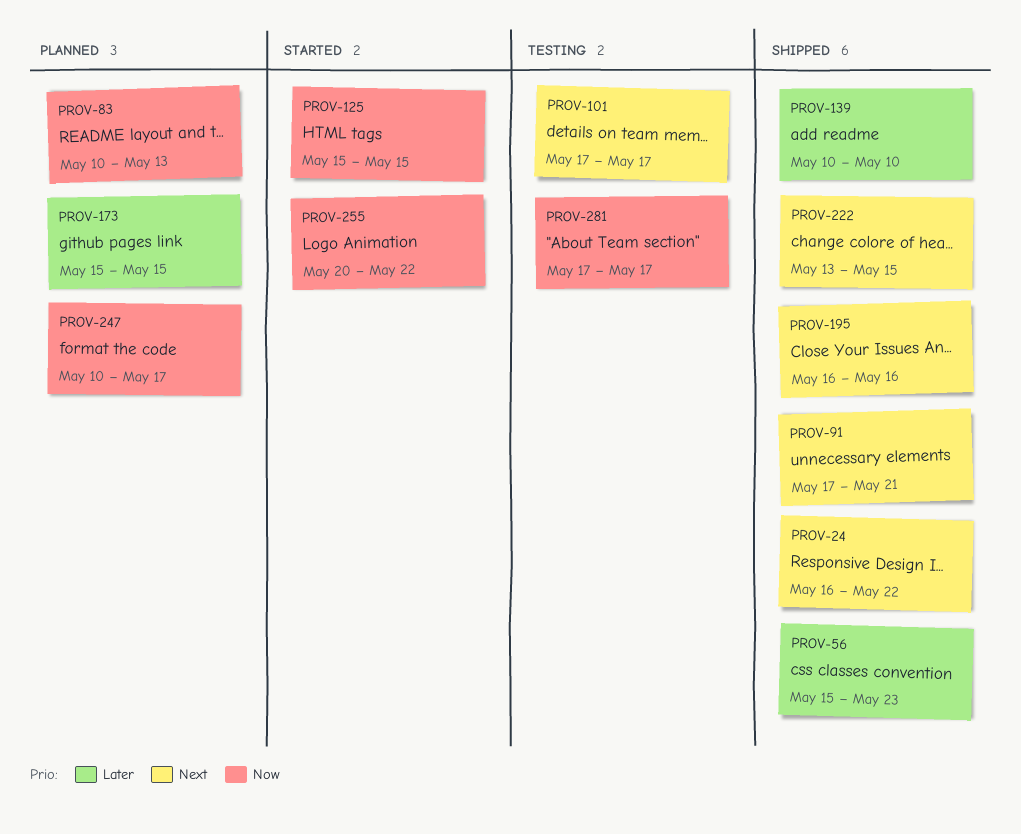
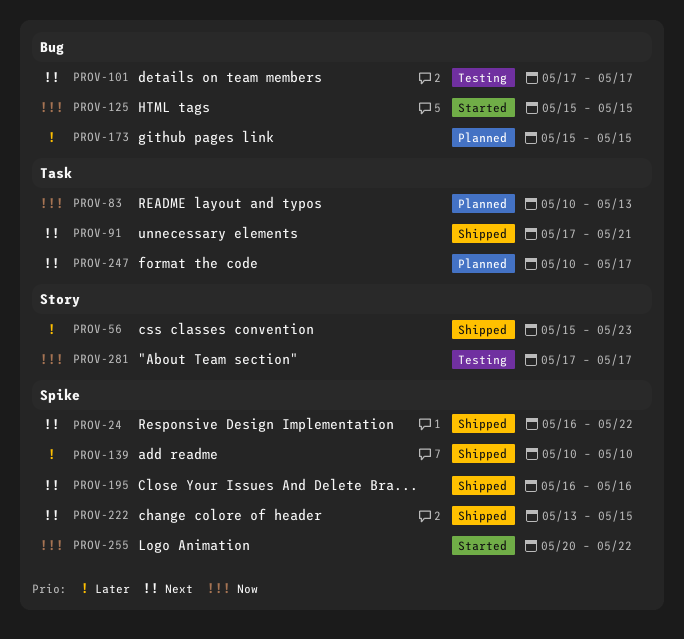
PROV-247, priority: Now -> Next

